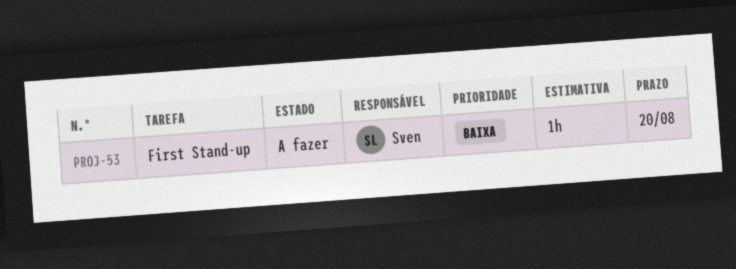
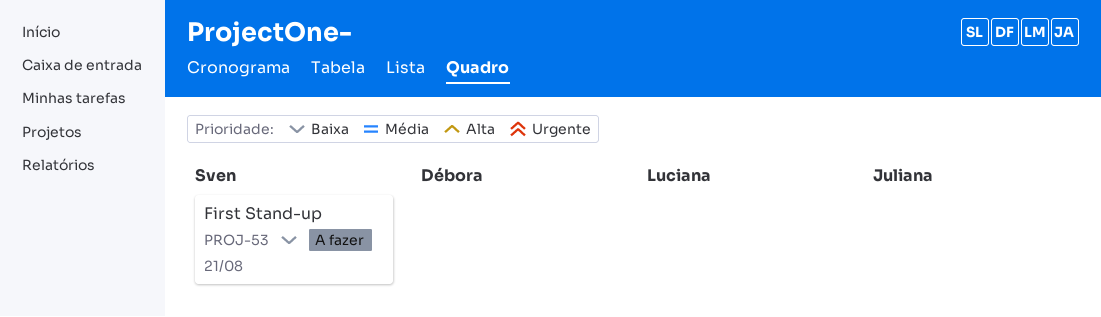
PROJ-53, due: Aug 20 -> Aug 21

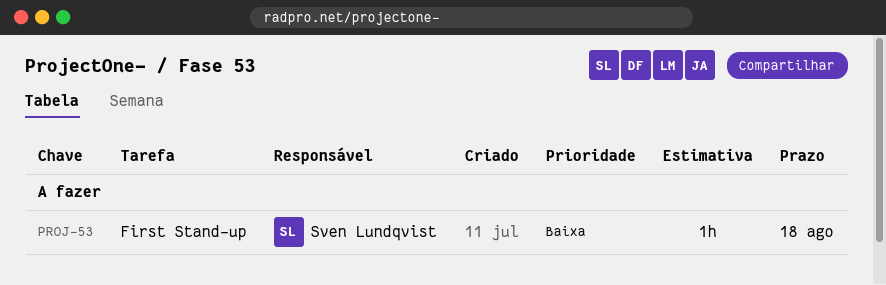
PROJ-53, due: Aug 21 -> Aug 18

